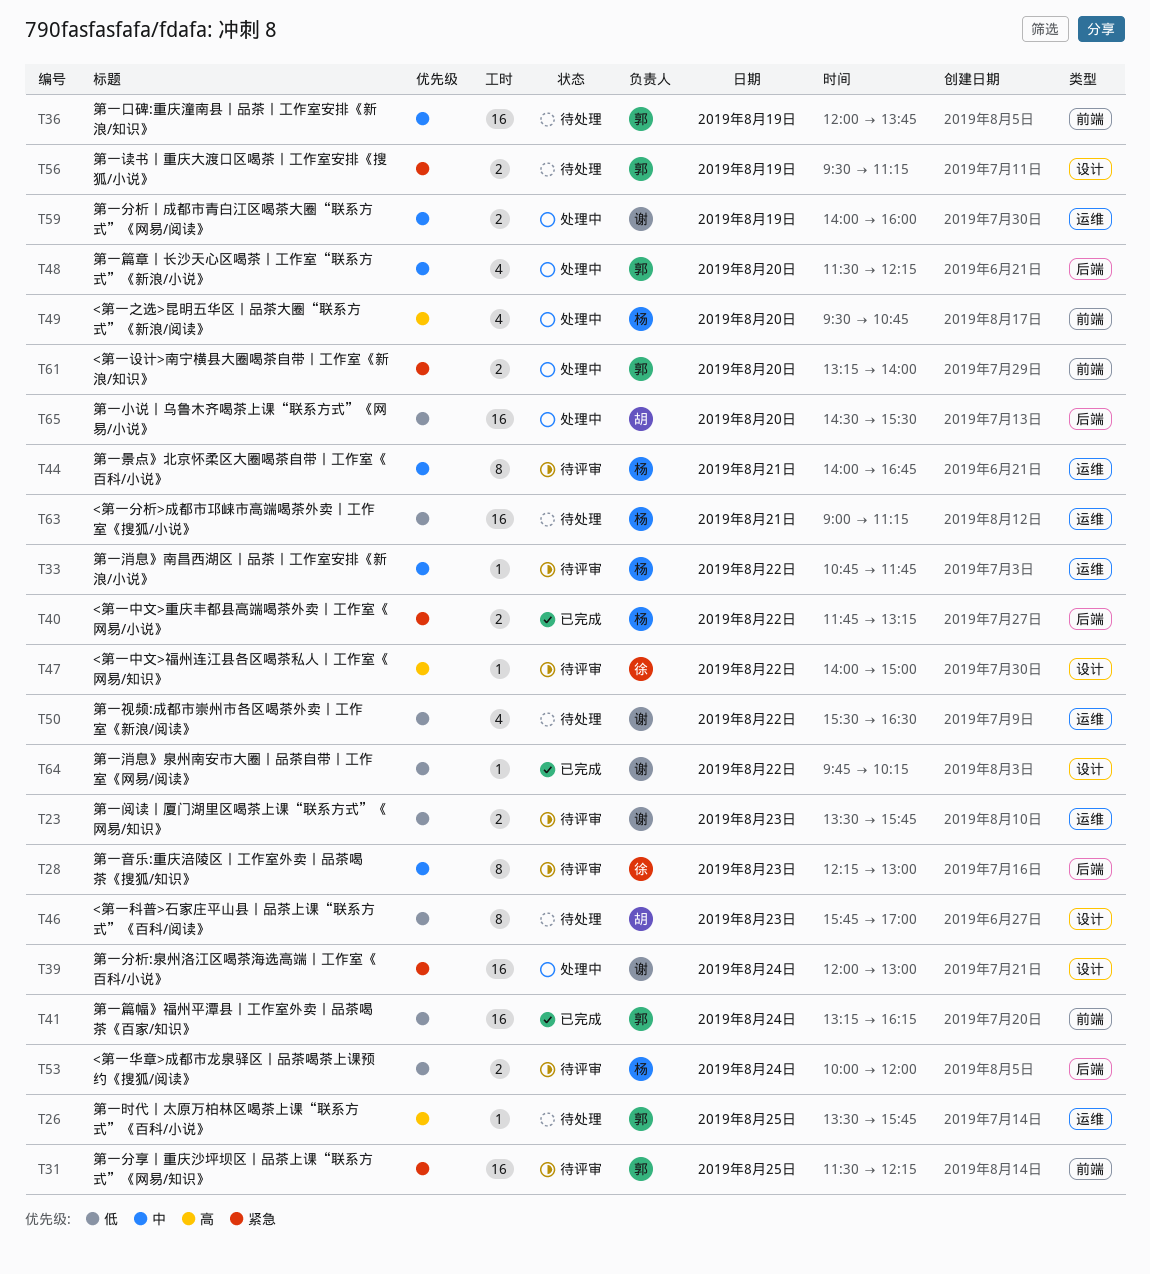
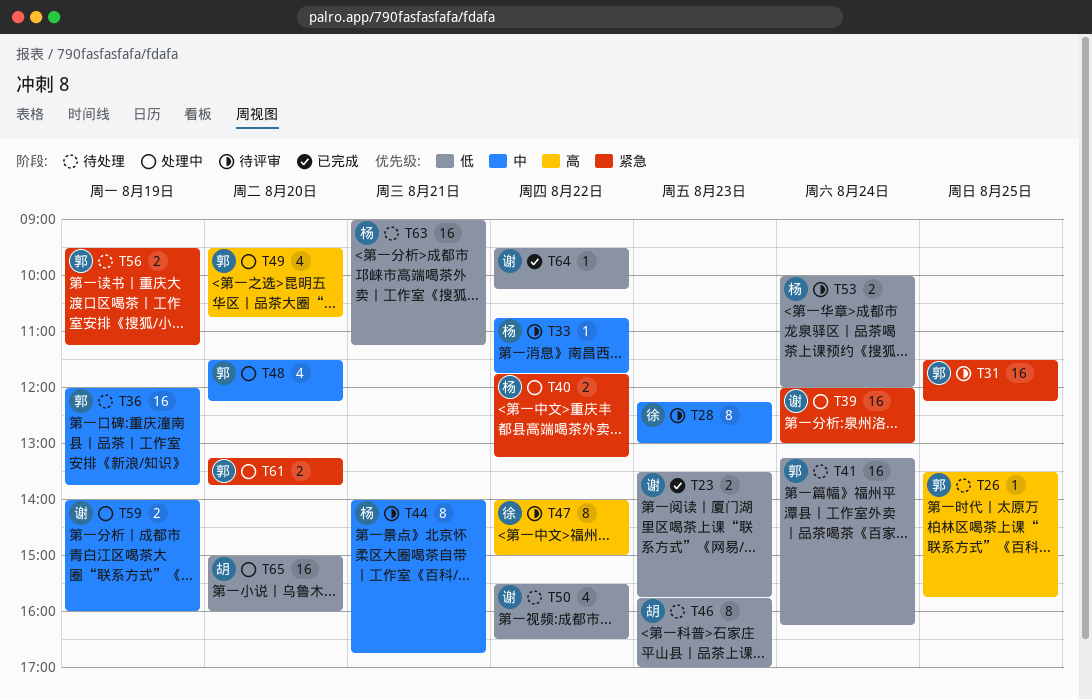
T23, status: 待评审 -> 已完成
T40, status: 已完成 -> 处理中
T41, status: 已完成 -> 待处理
T47, estimate: 1 -> 8
T49, owner: 杨 -> 郭
T61, ends: 14:00 -> 13:45
T64, begins: 09:45 -> 09:30
T65, begins: 14:30 -> 15:00
T65, ends: 15:30 -> 16:00

